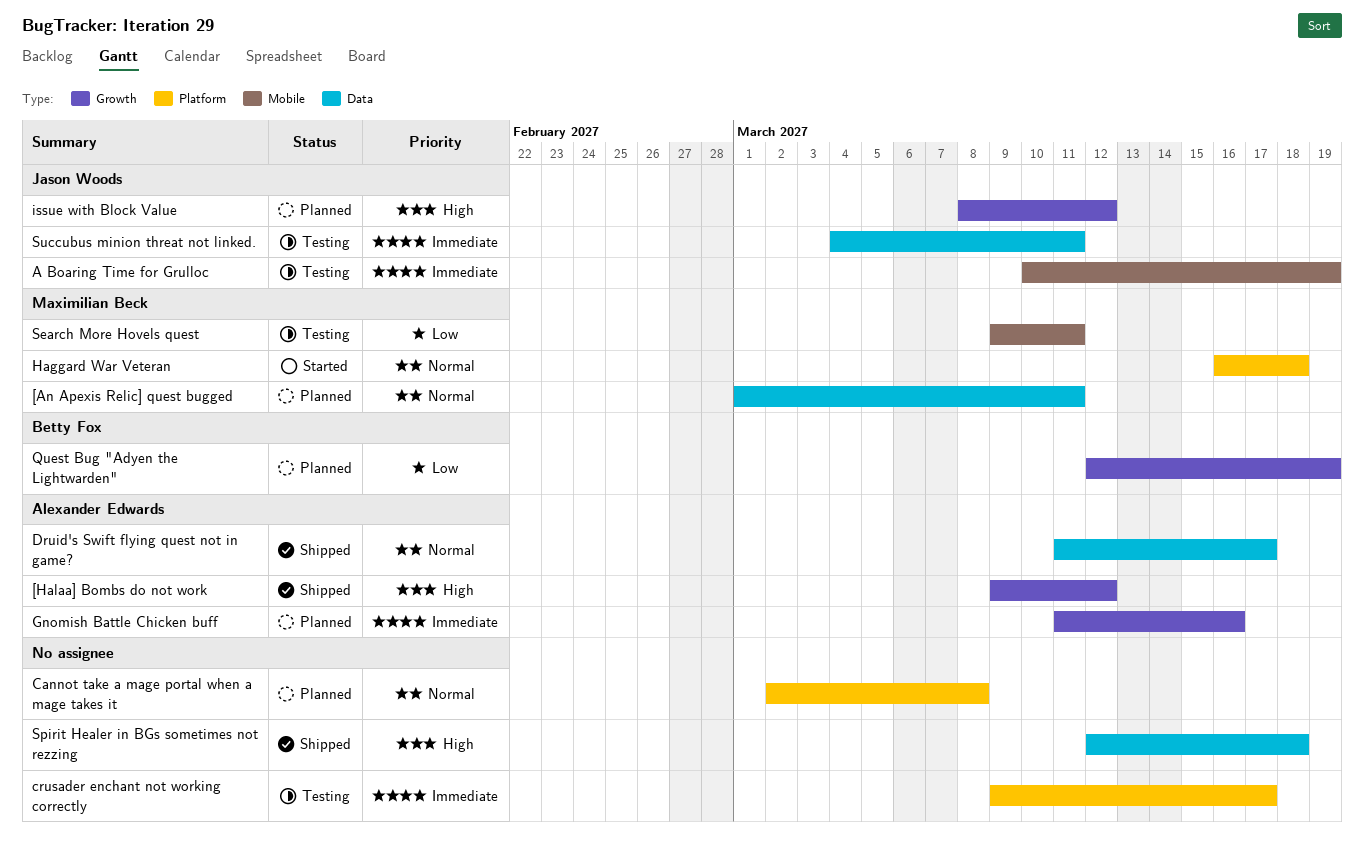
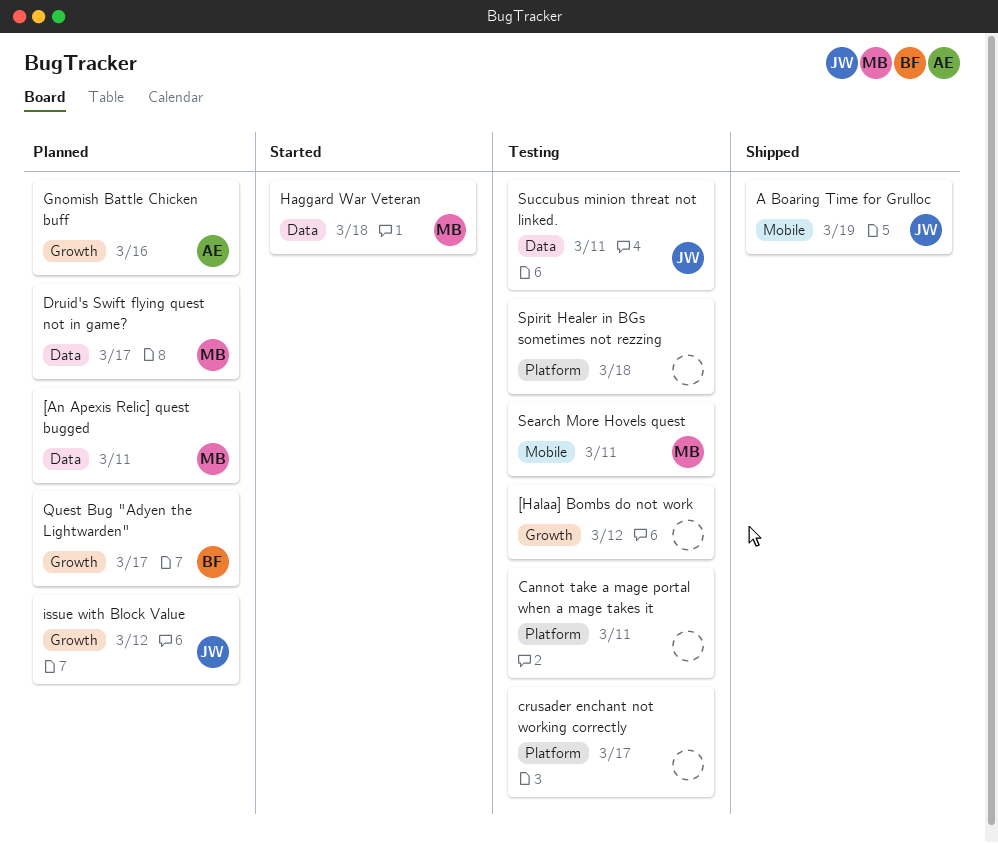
[Halaa] Bombs do not work, status: Shipped -> Testing
[Halaa] Bombs do not work, owner: Alexander Edwards -> none
A Boaring Time for Grulloc, status: Testing -> Shipped
Cannot take a mage portal when a mage takes it, status: Planned -> Testing
Cannot take a mage portal when a mage takes it, due: Mar 8 -> Mar 11
Druid's Swift flying quest not in game?, status: Shipped -> Planned
Druid's Swift flying quest not in game?, owner: Alexander Edwards -> Maximilian Beck
Haggard War Veteran, label: Platform -> Data
Quest Bug "Adyen the Lightwarden", due: Mar 19 -> Mar 17
Spirit Healer in BGs sometimes not rezzing, status: Shipped -> Testing
Spirit Healer in BGs sometimes not rezzing, label: Data -> Platform

